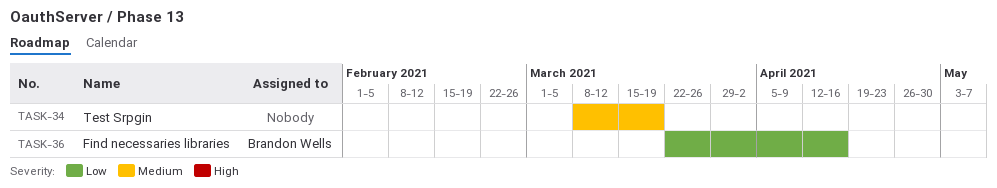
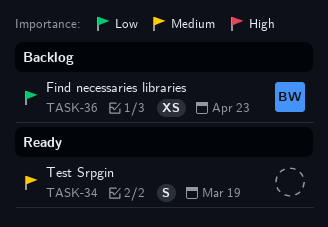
TASK-36, due: Apr 16 -> Apr 23

